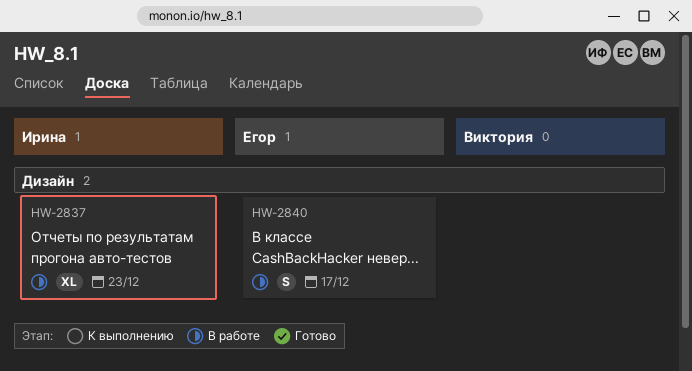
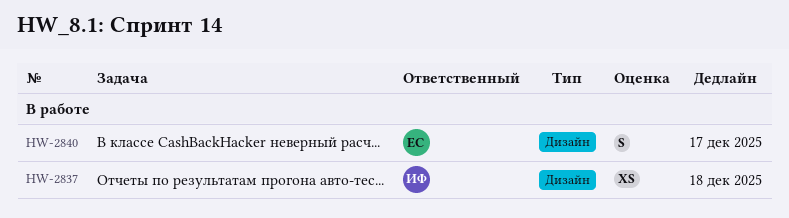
HW-2837, estimate: XL -> XS
HW-2837, due: Dec 23 -> Dec 18

